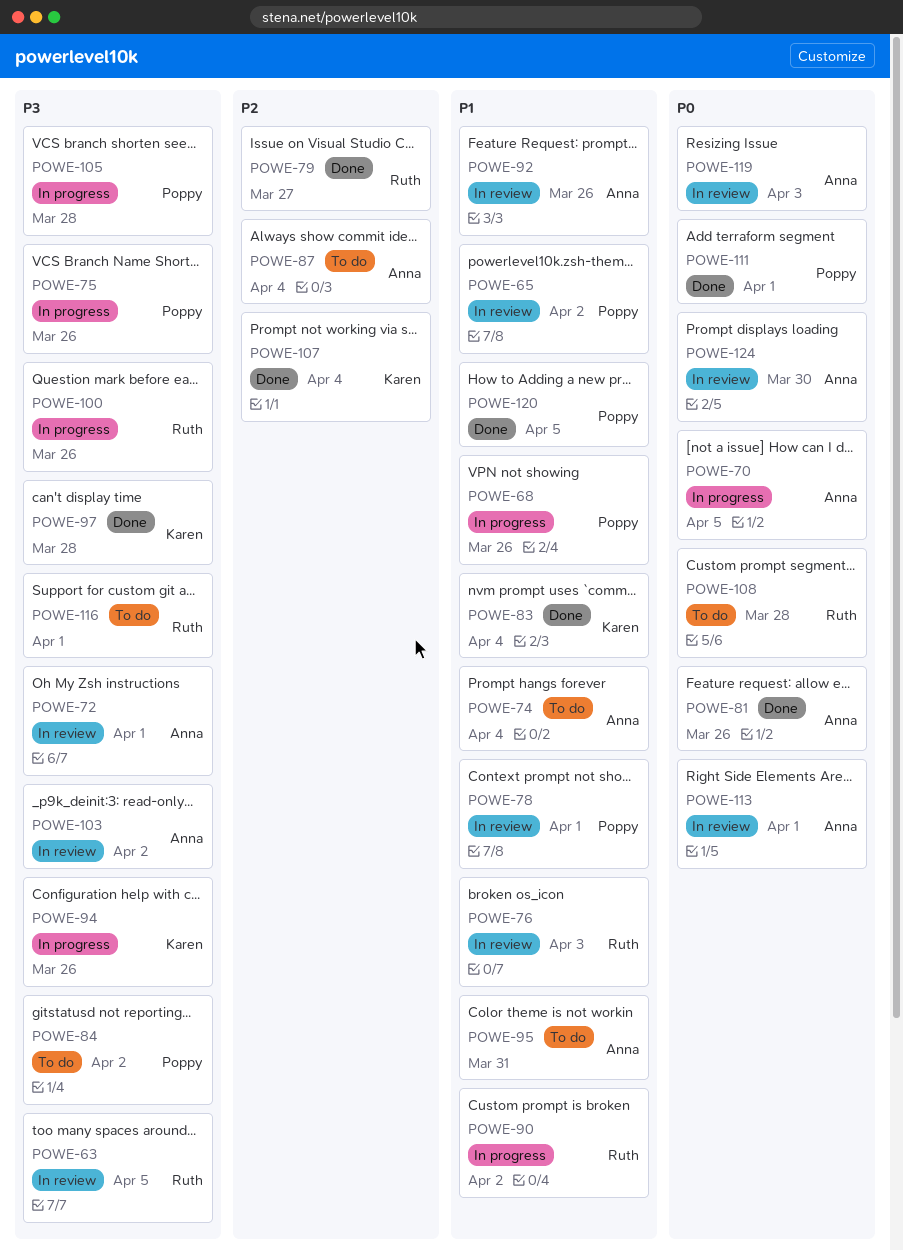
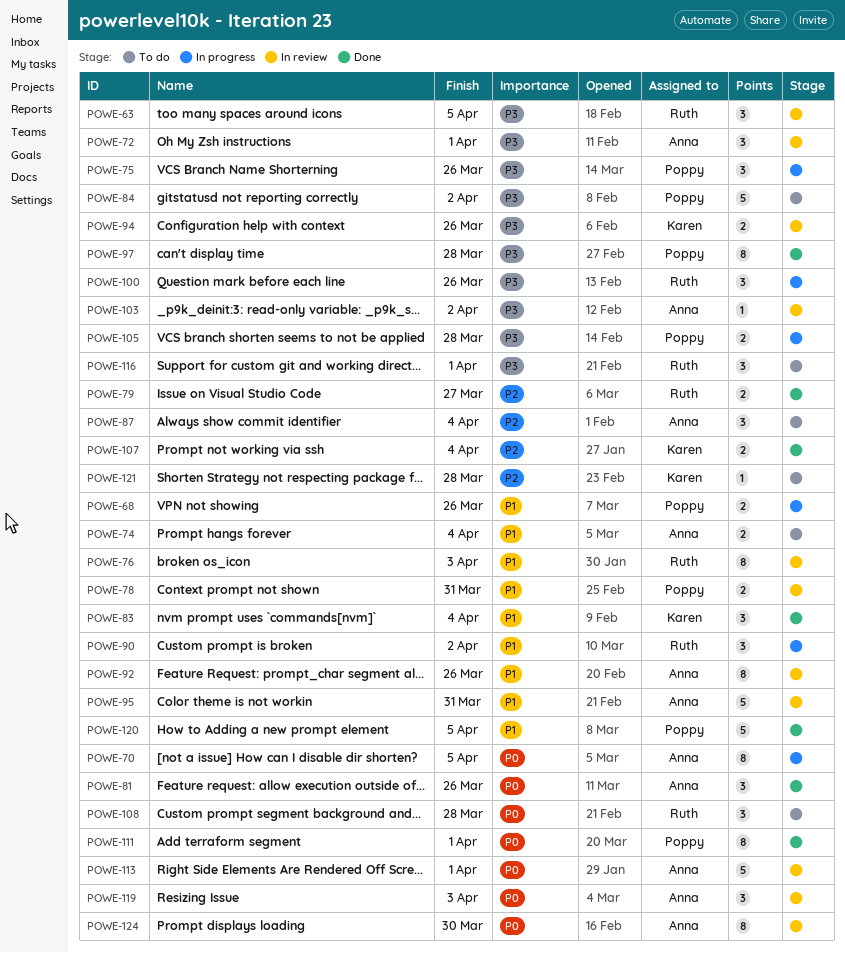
POWE-65: present -> none
POWE-78, due: Apr 1 -> Mar 31
POWE-94, status: In progress -> In review
POWE-95, status: To do -> In review
POWE-97, owner: Karen -> Poppy
POWE-121: none -> present

